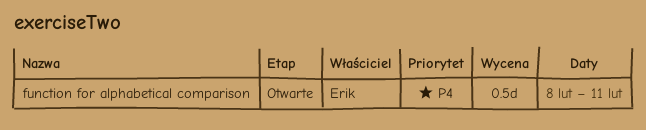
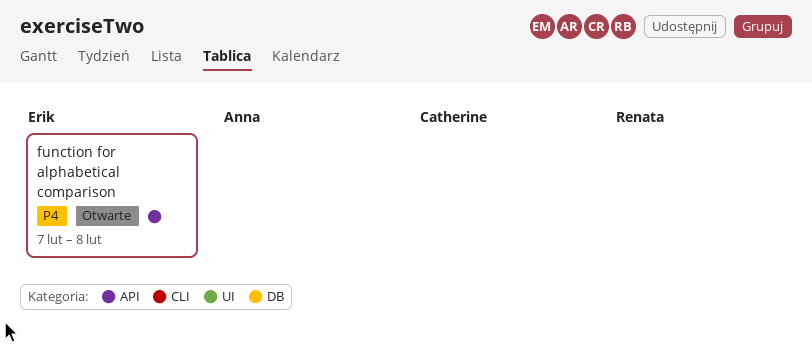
function for alphabetical comparison, start: Feb 8 -> Feb 7
function for alphabetical comparison, due: Feb 11 -> Feb 8

